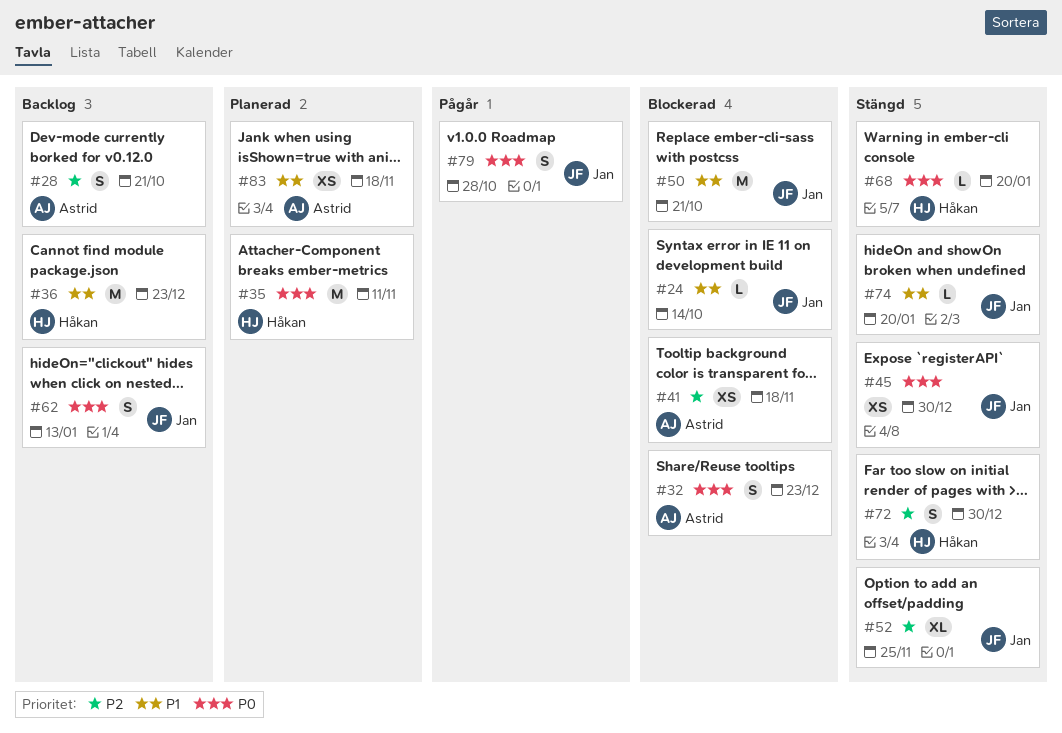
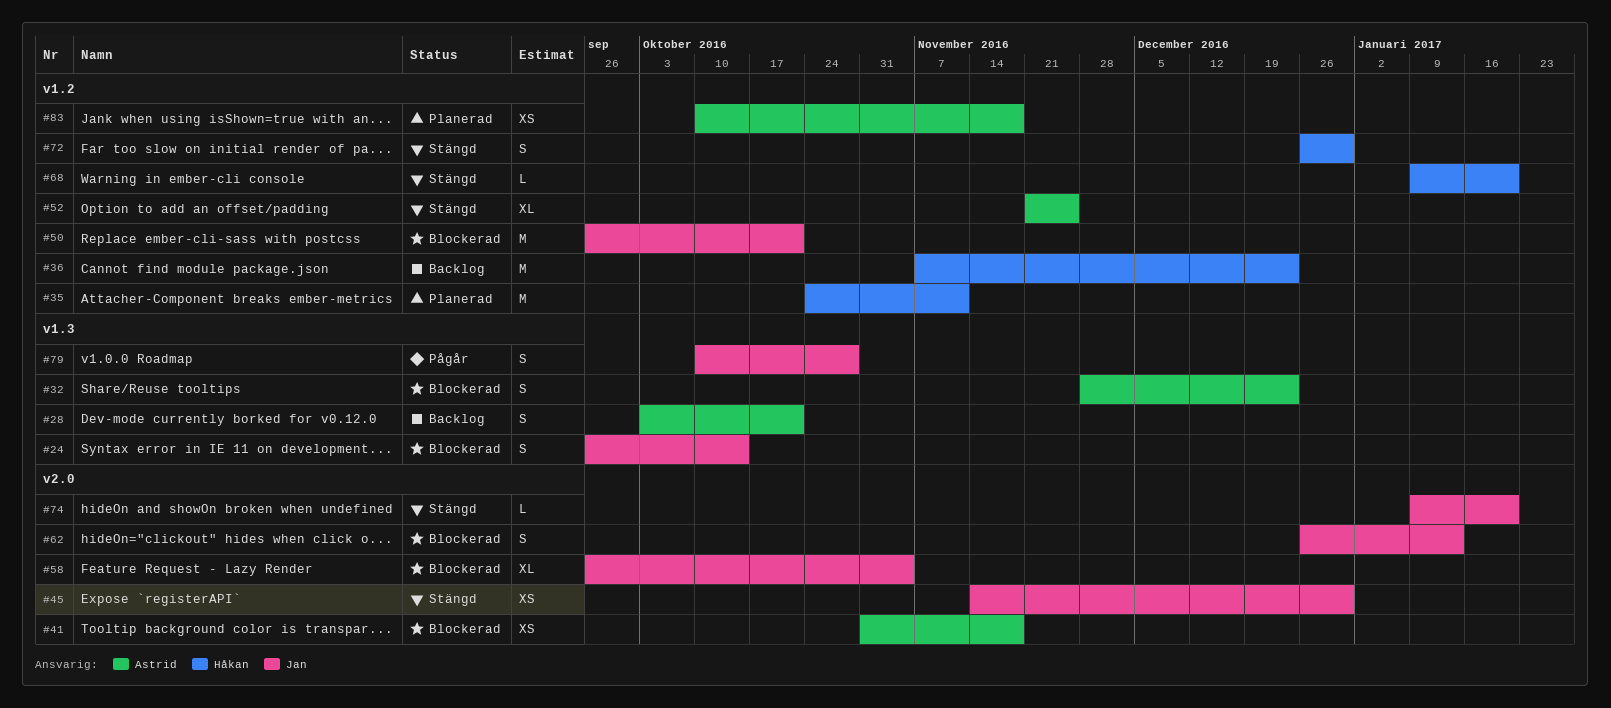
#24, estimate: L -> S
#52, owner: Jan -> Astrid
#58: none -> present
#62, status: Backlog -> Blockerad

